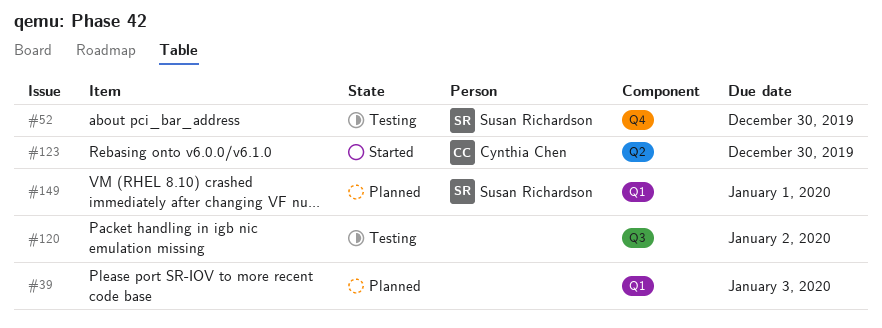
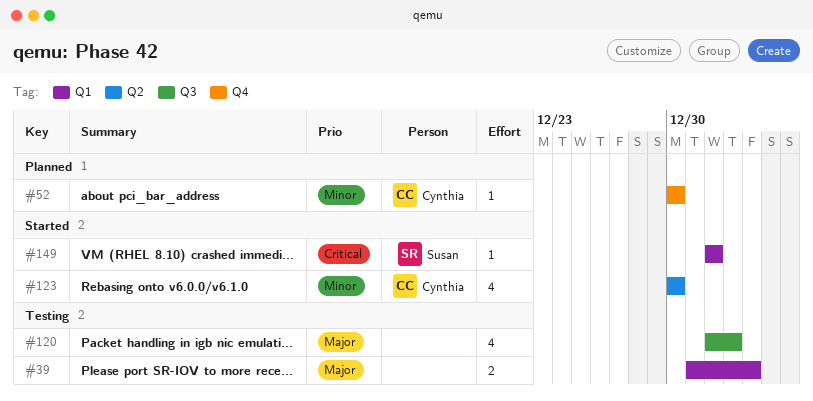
#39, status: Planned -> Testing
#52, status: Testing -> Planned
#52, owner: Susan Richardson -> Cynthia Chen
#149, status: Planned -> Started

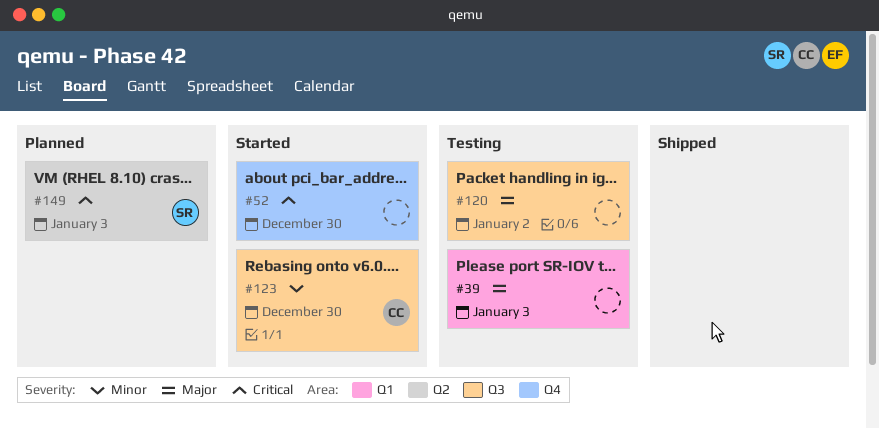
#52, status: Planned -> Started
#52, owner: Cynthia -> none
#52, priority: Minor -> Critical
#123, label: Q2 -> Q3
#149, status: Started -> Planned
#149, label: Q1 -> Q2
#149, due: Jan 1 -> Jan 3

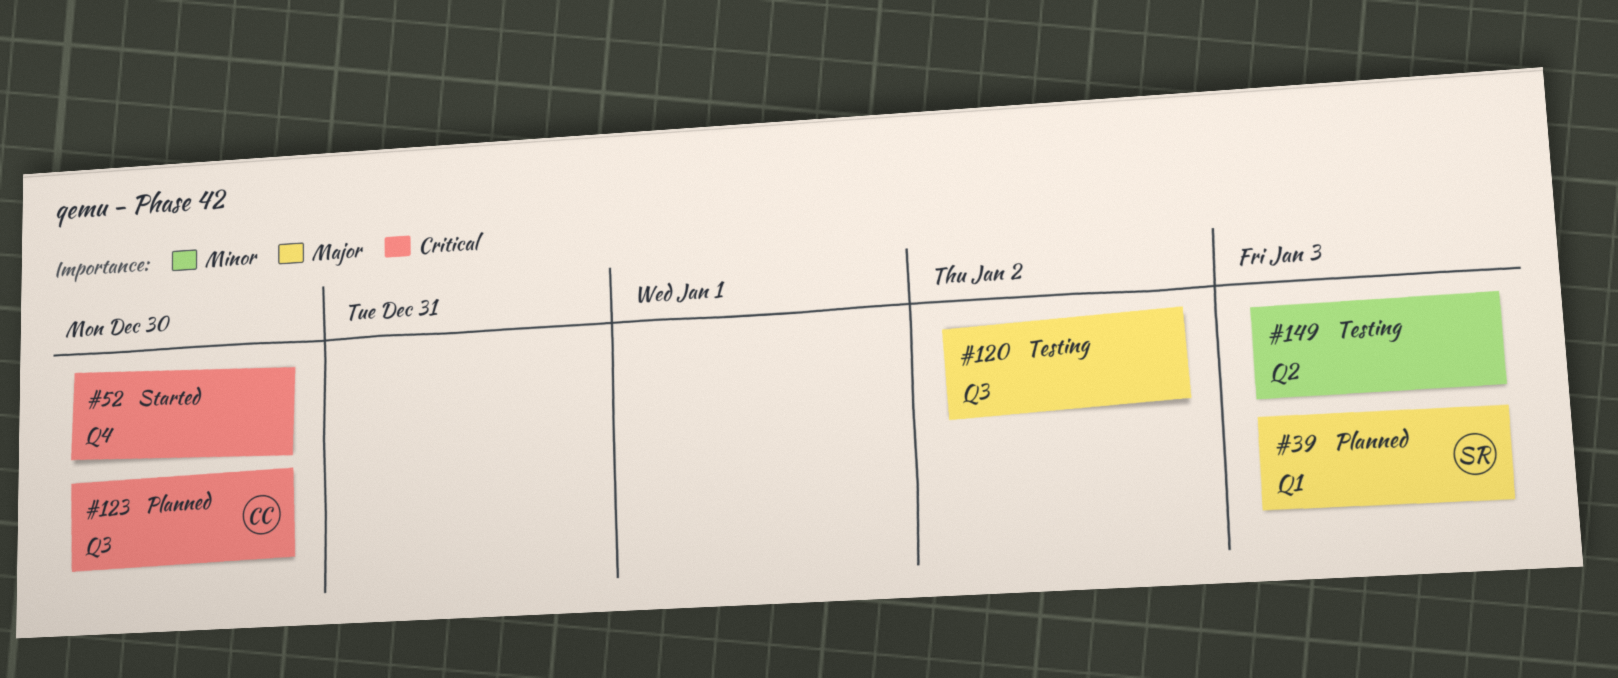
#39, status: Testing -> Planned
#39, owner: none -> SR
#123, status: Started -> Planned
#123, priority: Minor -> Critical
#149, status: Planned -> Testing
#149, owner: SR -> none
#149, priority: Critical -> Minor

